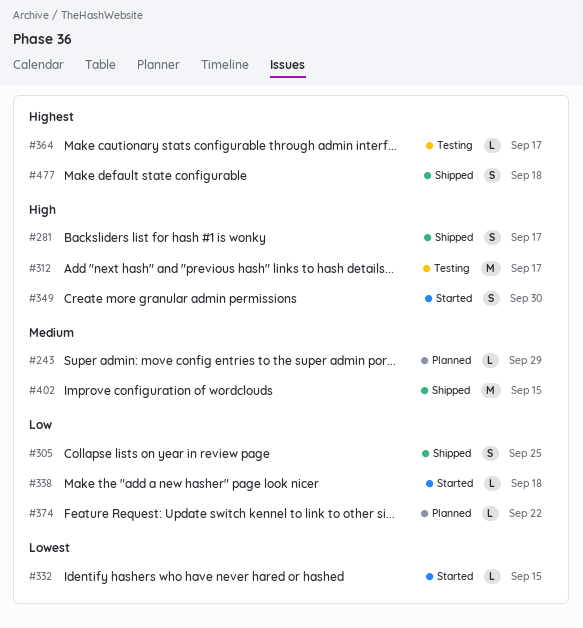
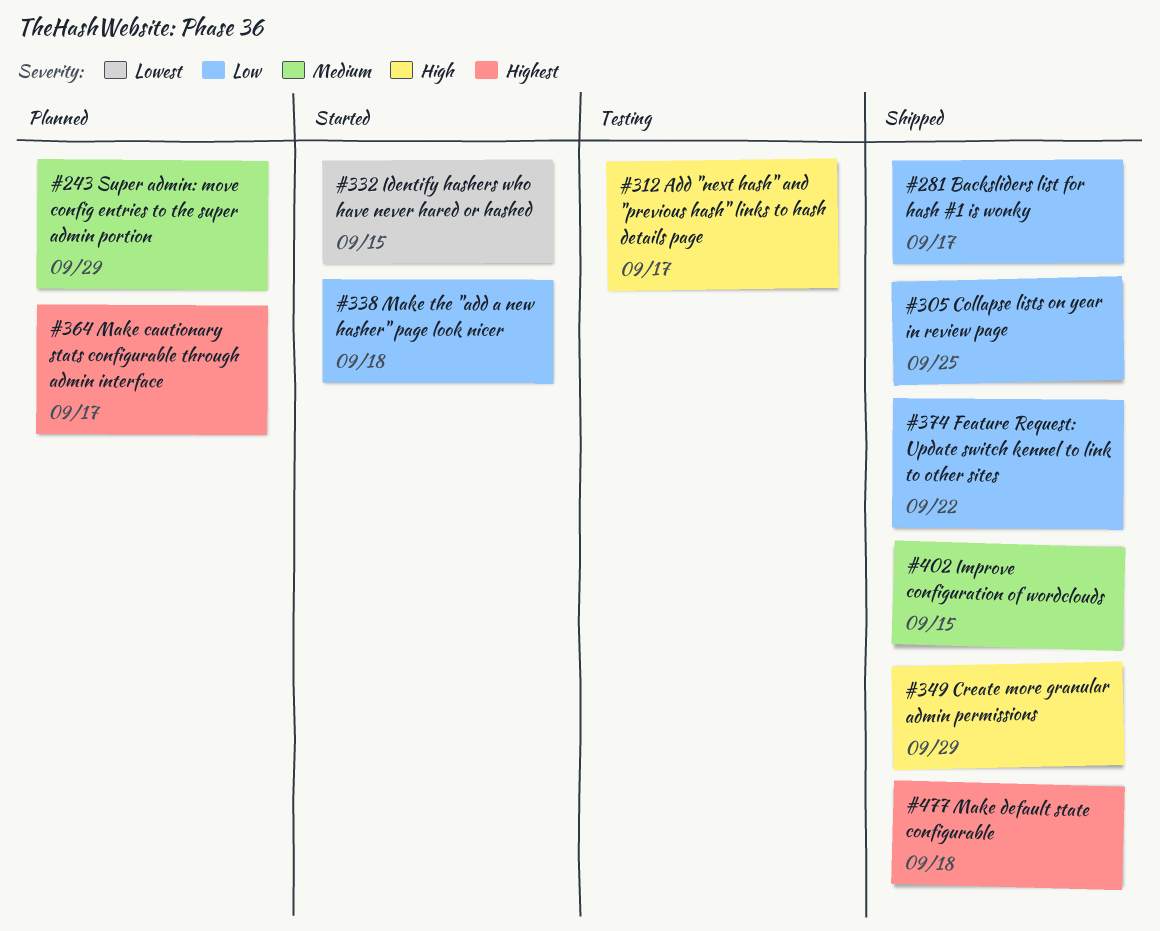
#281, priority: High -> Low
#349, status: Started -> Shipped
#349, due: Sep 30 -> Sep 29
#364, status: Testing -> Planned
#374, status: Planned -> Shipped

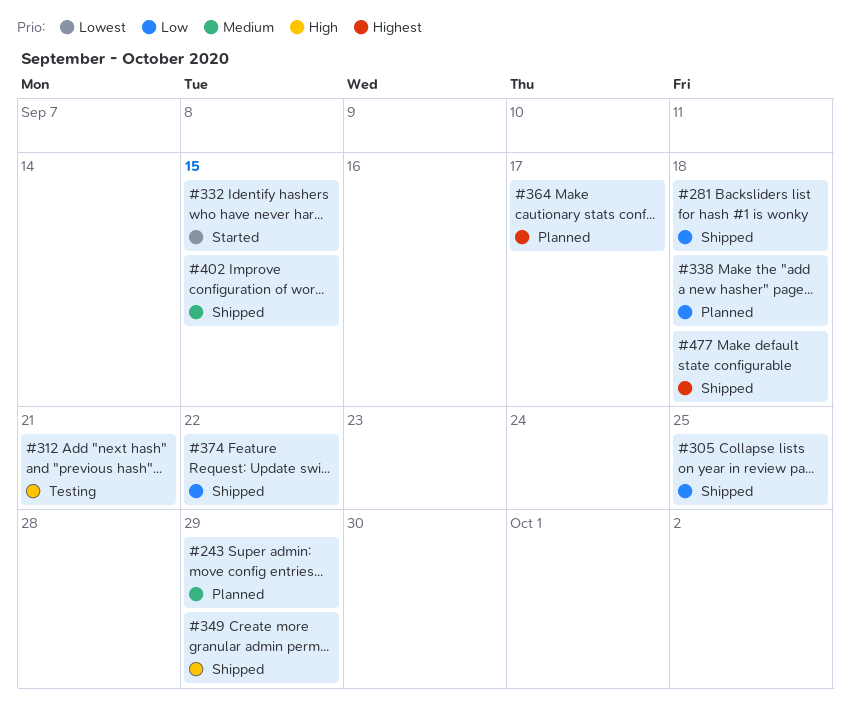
#281, due: Sep 17 -> Sep 18
#312, due: Sep 17 -> Sep 21
#338, status: Started -> Planned

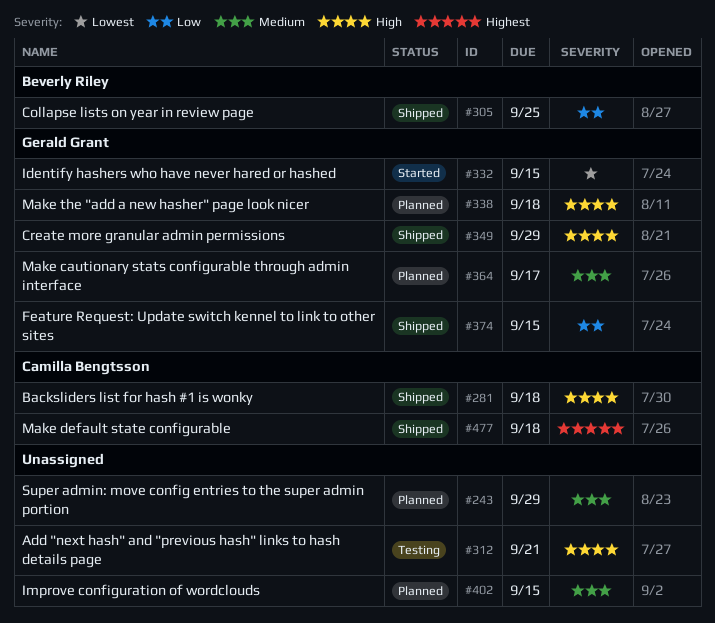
#281, priority: Low -> High
#338, priority: Low -> High
#364, priority: Highest -> Medium
#374, due: Sep 22 -> Sep 15
#402, status: Shipped -> Planned

